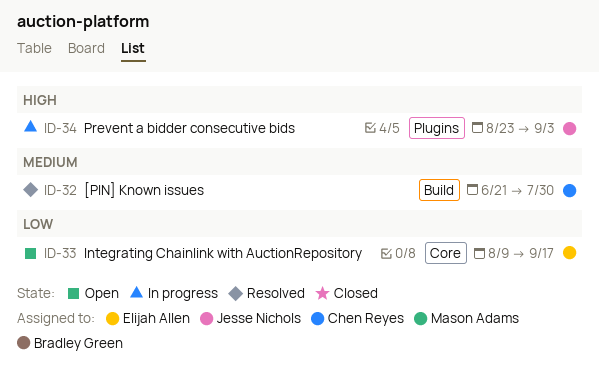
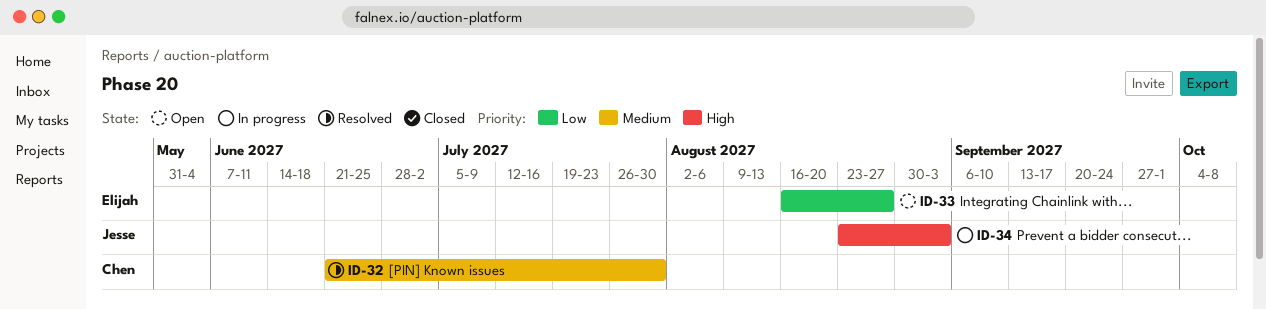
ID-33, start: Aug 9 -> Aug 16
ID-33, due: Sep 17 -> Aug 27

